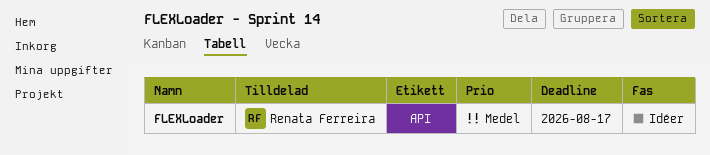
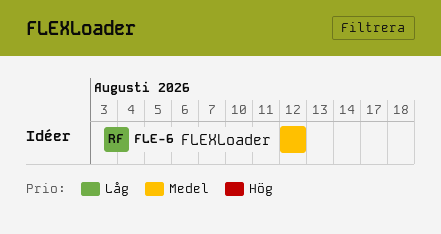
FLEXLoader, due: Aug 17 -> Aug 12

